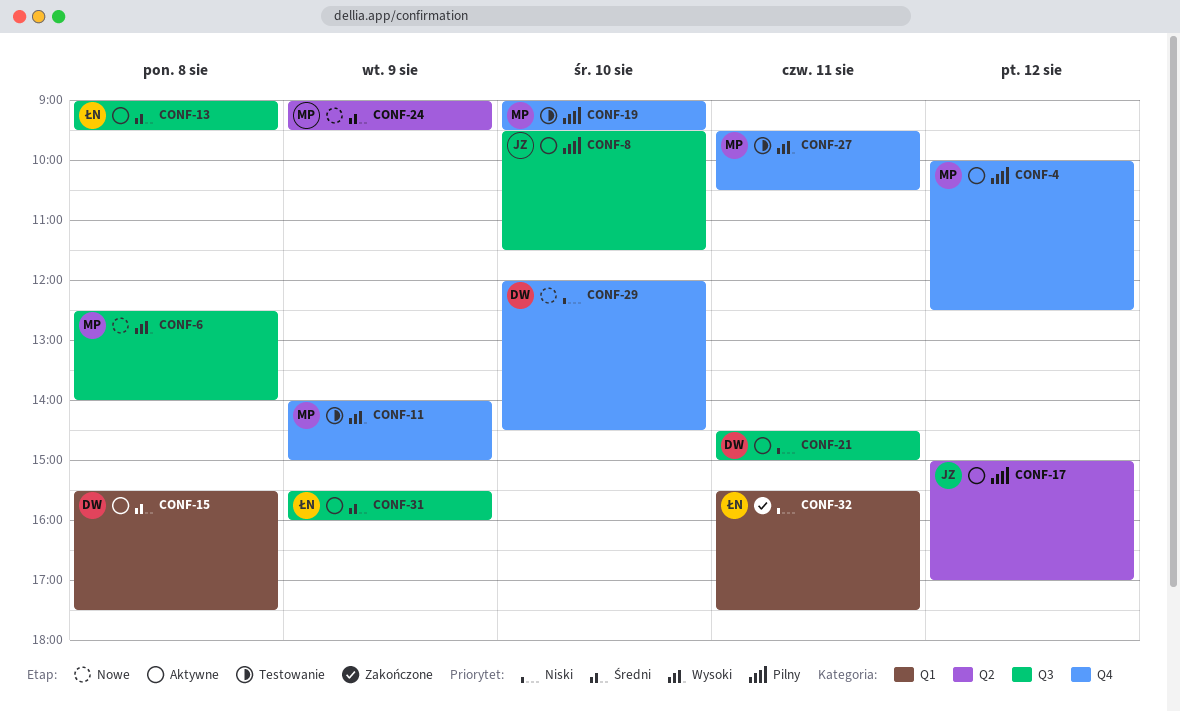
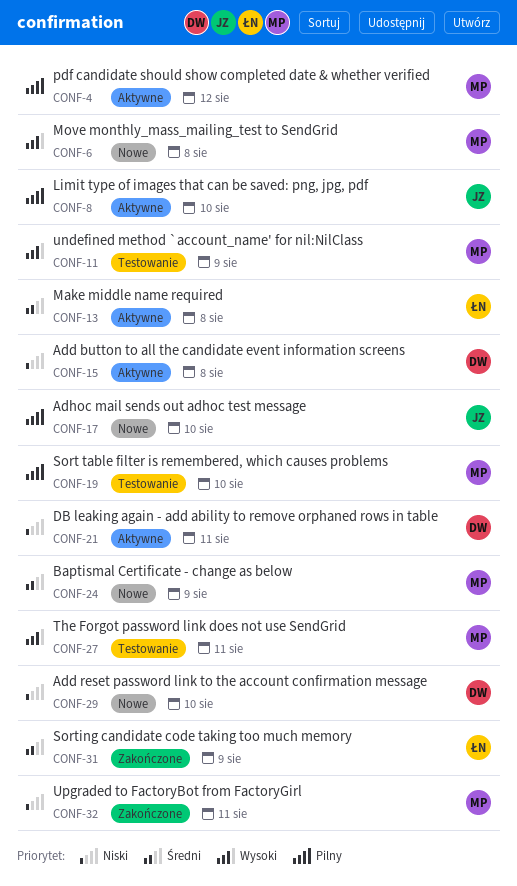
CONF-15, priority: Średni -> Niski
CONF-17, status: Aktywne -> Nowe
CONF-17, day: Aug 12 -> Aug 10
CONF-31, status: Aktywne -> Zakończone
CONF-32, owner: ŁN -> MP

